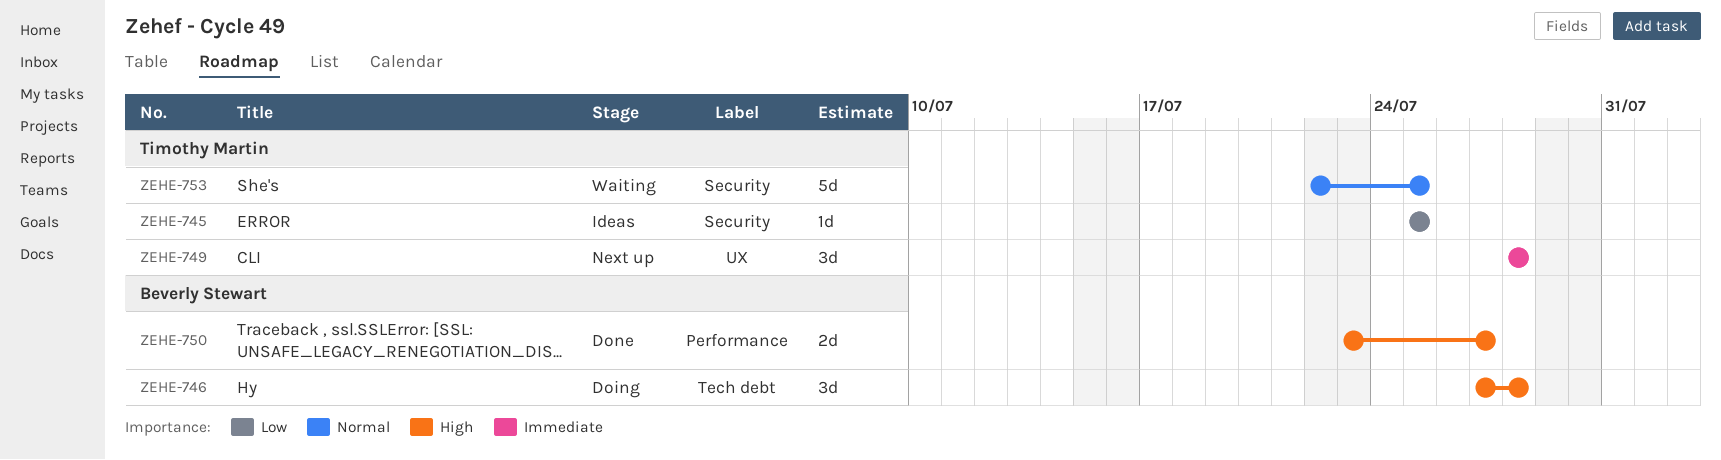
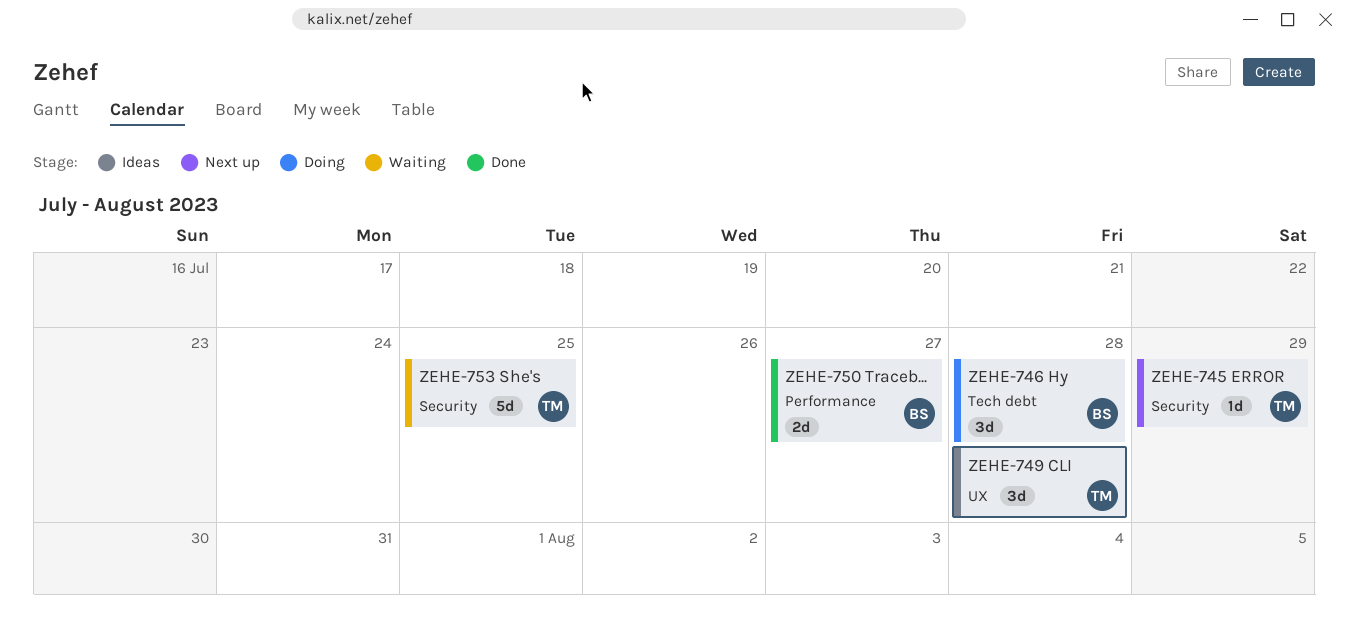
ZEHE-745, status: Ideas -> Next up
ZEHE-745, due: Jul 25 -> Jul 29
ZEHE-749, status: Next up -> Ideas

